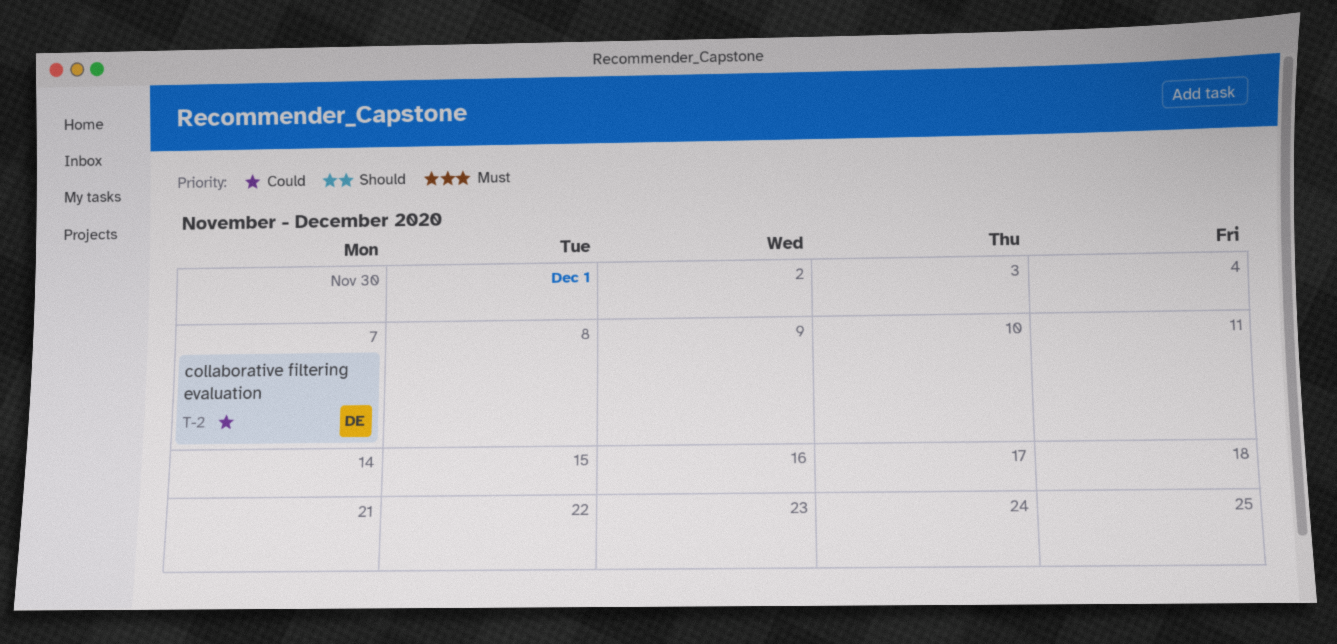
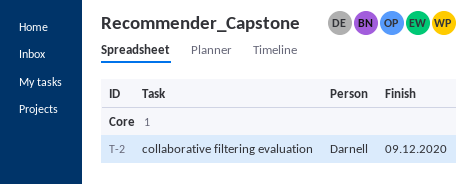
T-2, due: Dec 7 -> Dec 9

